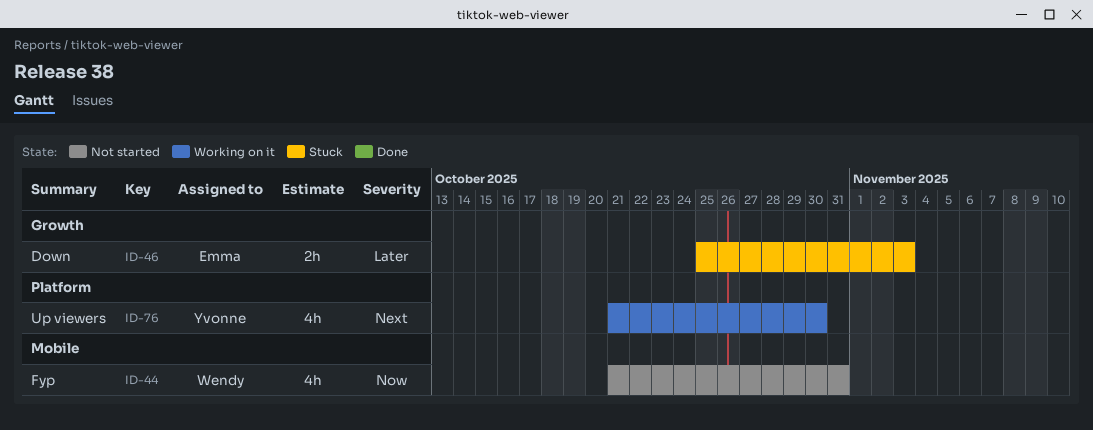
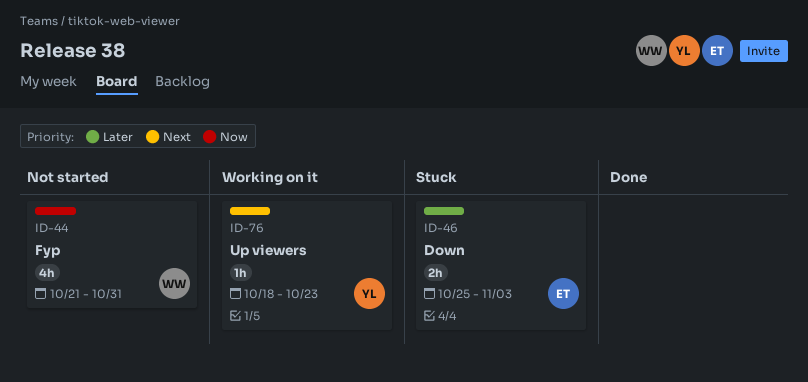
ID-76, estimate: 4h -> 1h
ID-76, start: Oct 21 -> Oct 18
ID-76, due: Oct 30 -> Oct 23

